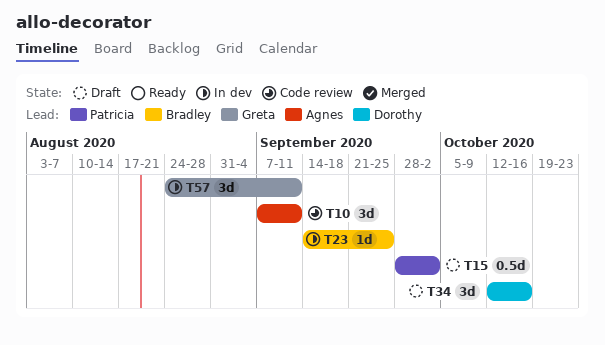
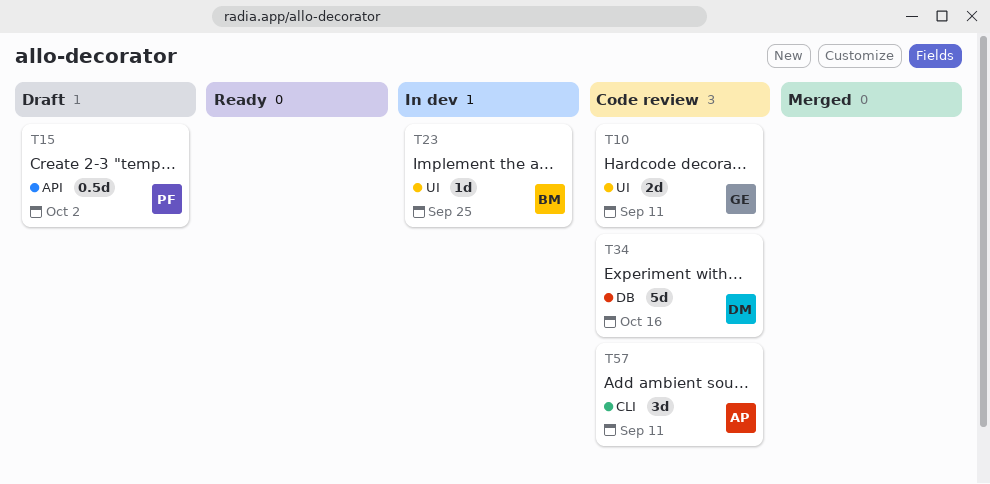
T10, owner: Agnes -> Greta
T10, estimate: 3d -> 2d
T34, status: Draft -> Code review
T34, estimate: 3d -> 5d
T57, status: In dev -> Code review
T57, owner: Greta -> Agnes

